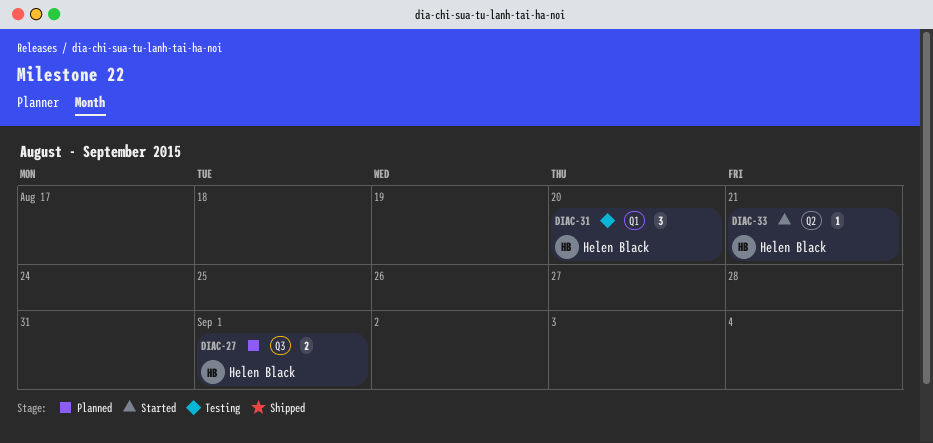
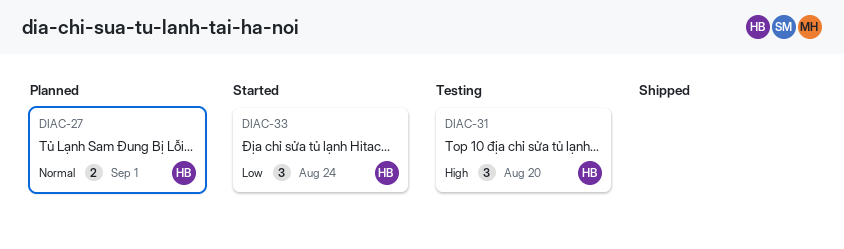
DIAC-33, estimate: 1 -> 3
DIAC-33, due: Aug 21 -> Aug 24

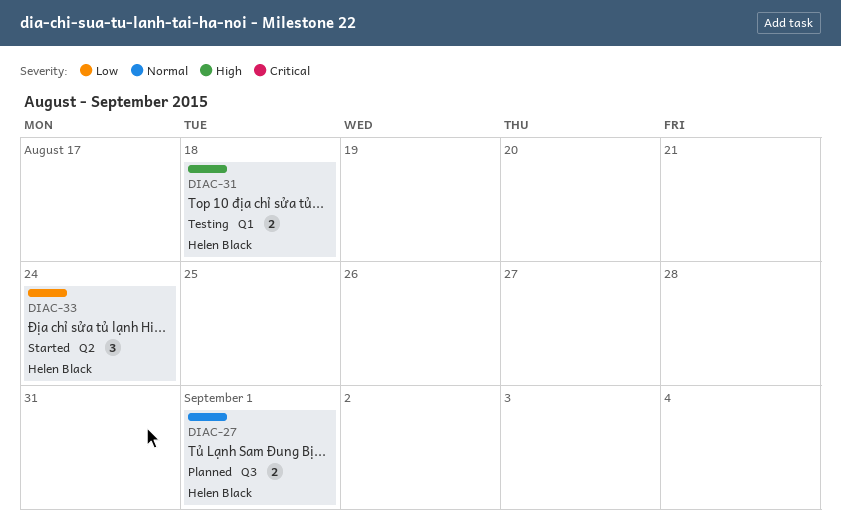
DIAC-31, estimate: 3 -> 2
DIAC-31, due: Aug 20 -> Aug 18

